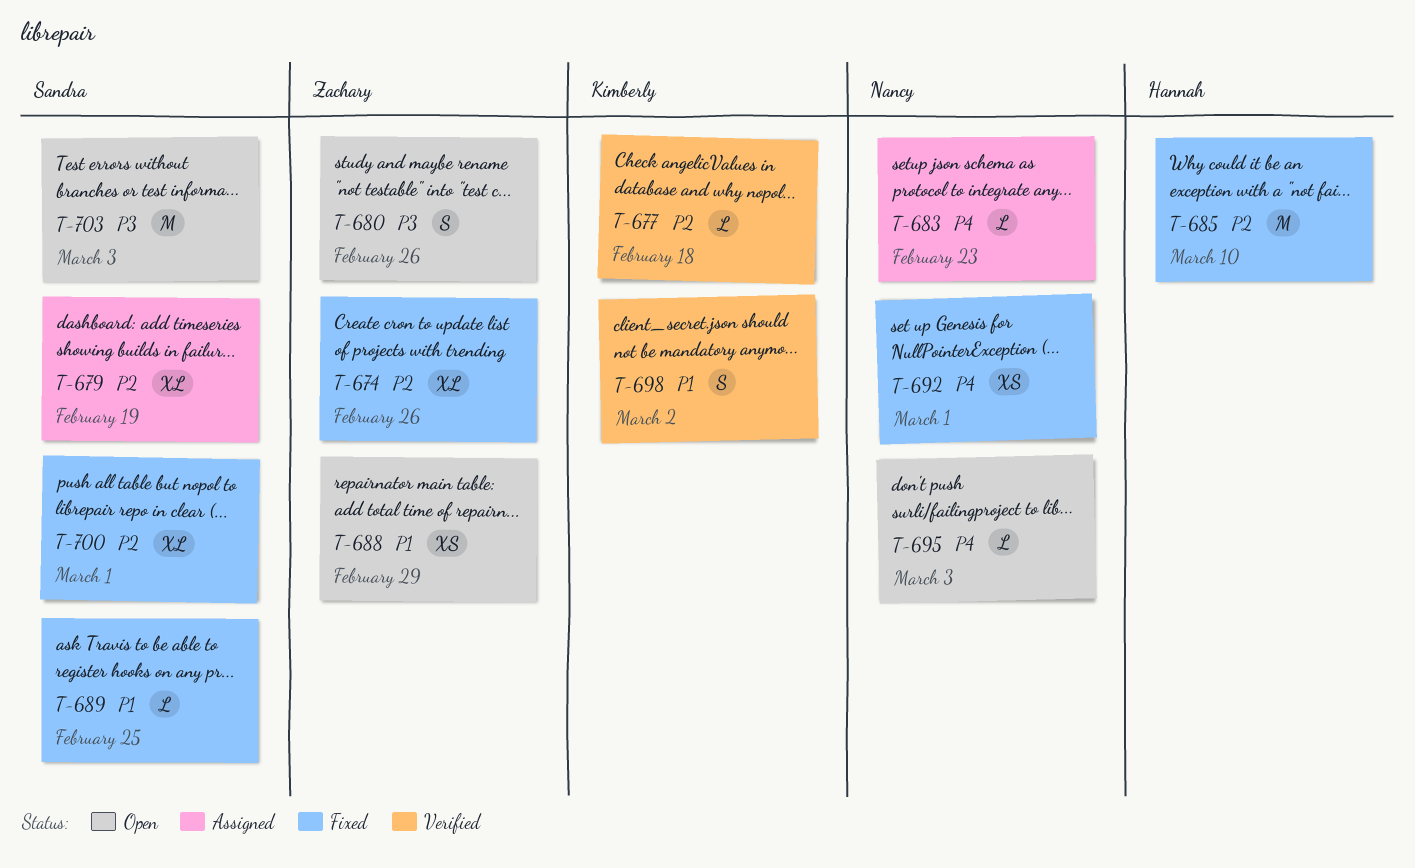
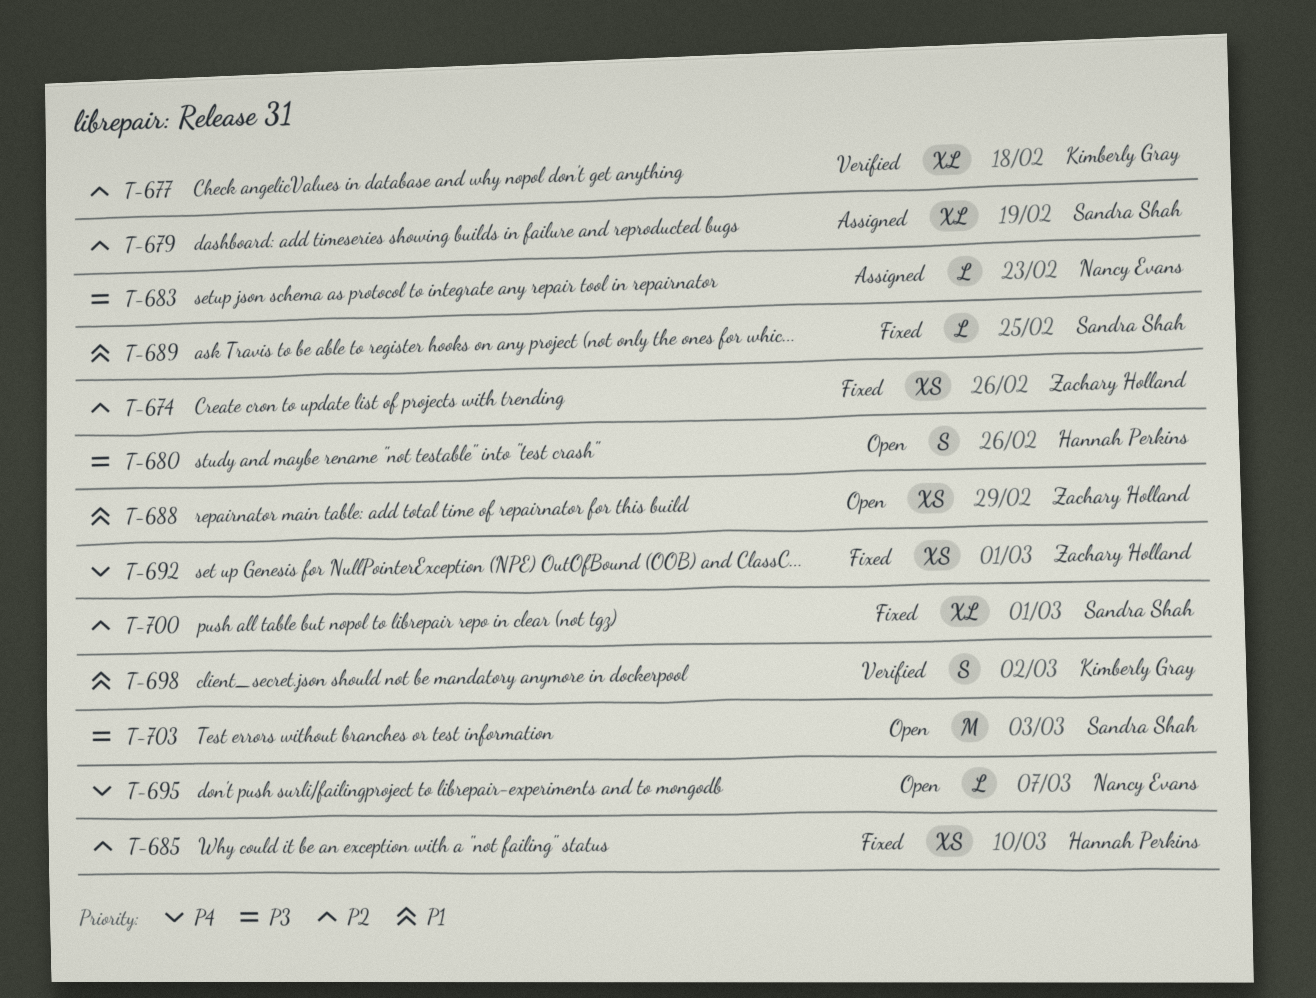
T-674, estimate: XL -> XS
T-677, estimate: L -> XL
T-680, owner: Zachary Holland -> Hannah Perkins
T-683, priority: P4 -> P3
T-685, estimate: M -> XS
T-692, owner: Nancy Evans -> Zachary Holland
T-695, due: Mar 3 -> Mar 7

